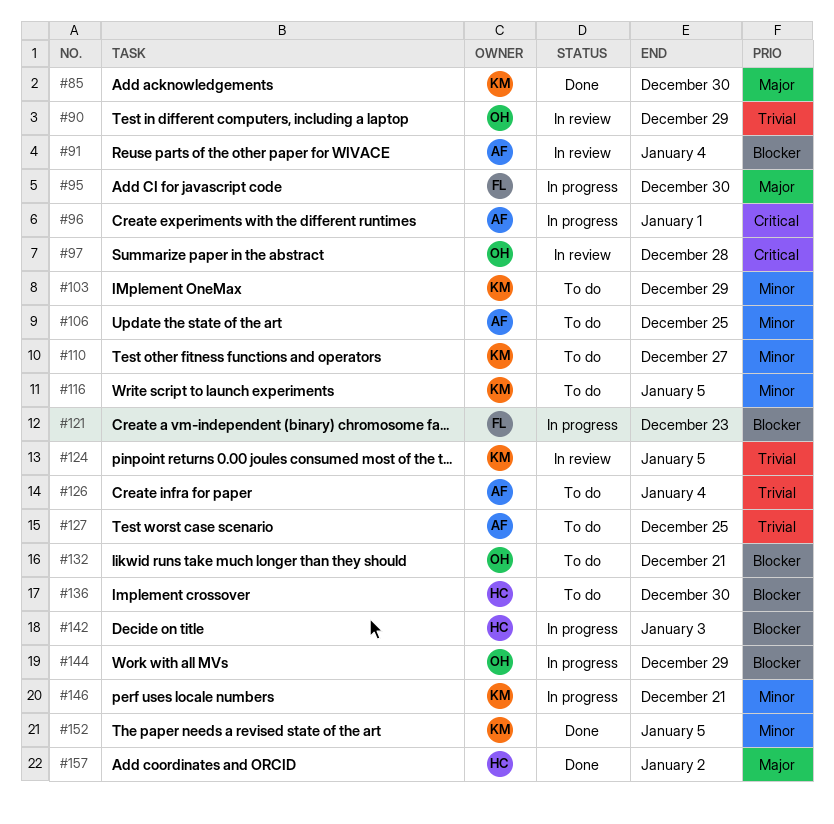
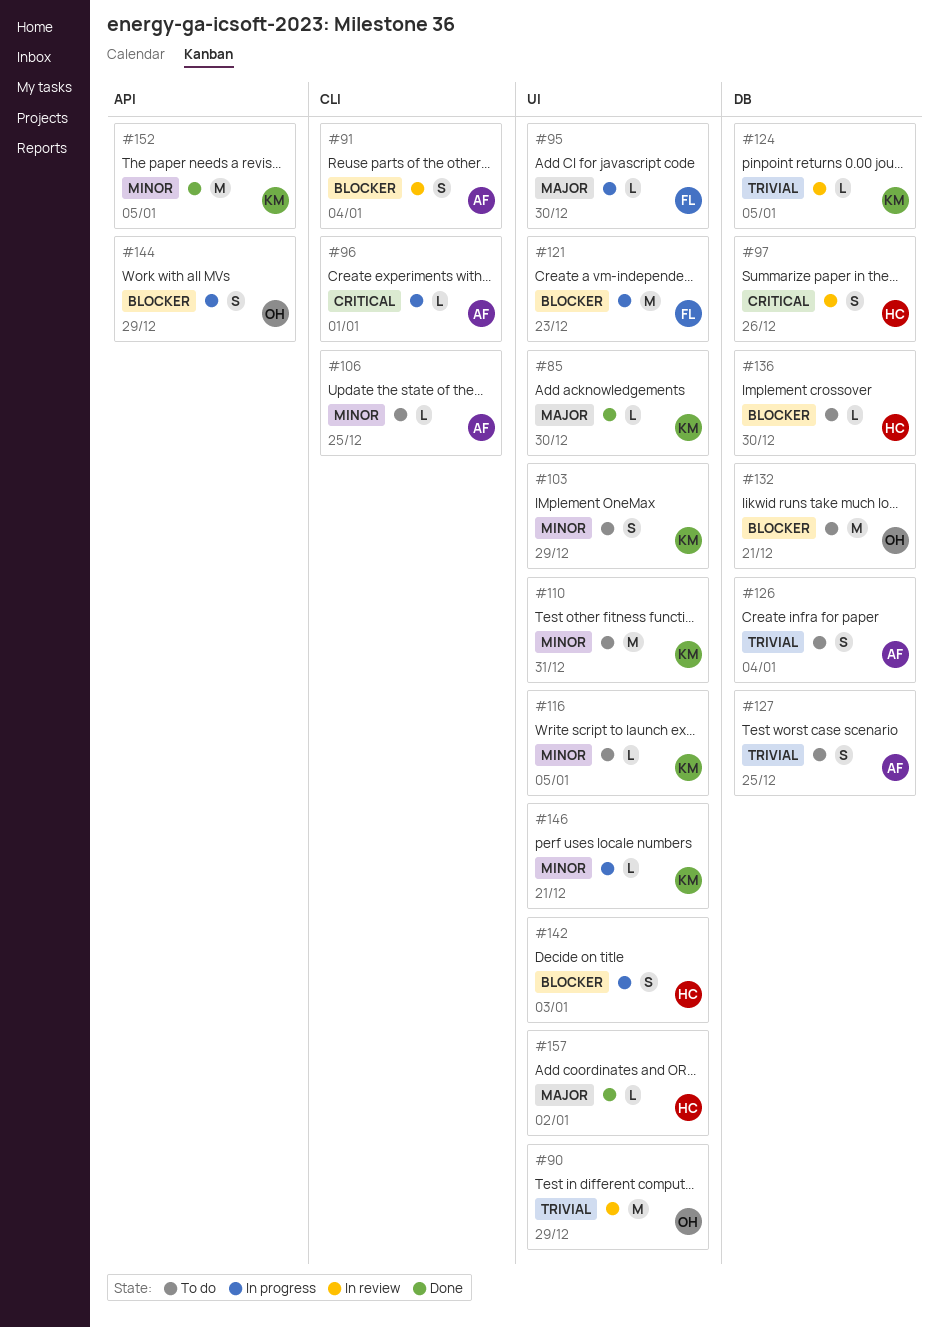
#97, owner: OH -> HC
#97, due: Dec 28 -> Dec 26
#110, due: Dec 27 -> Dec 31

